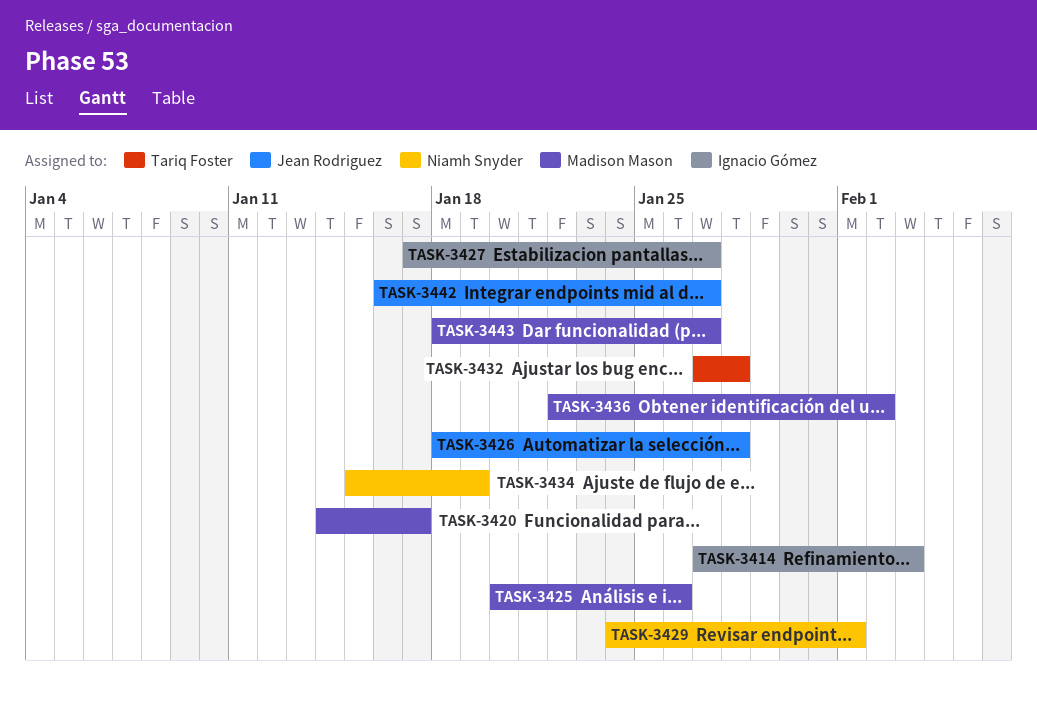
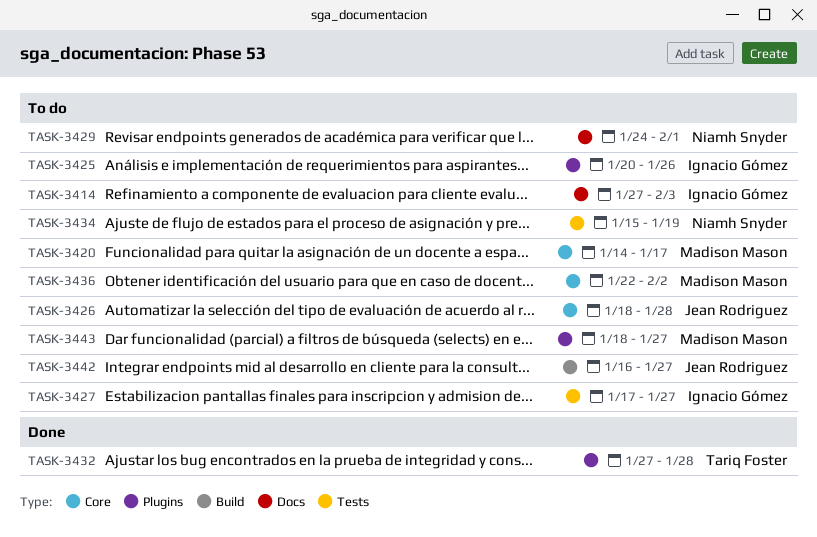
TASK-3425, owner: Madison Mason -> Ignacio Gómez

